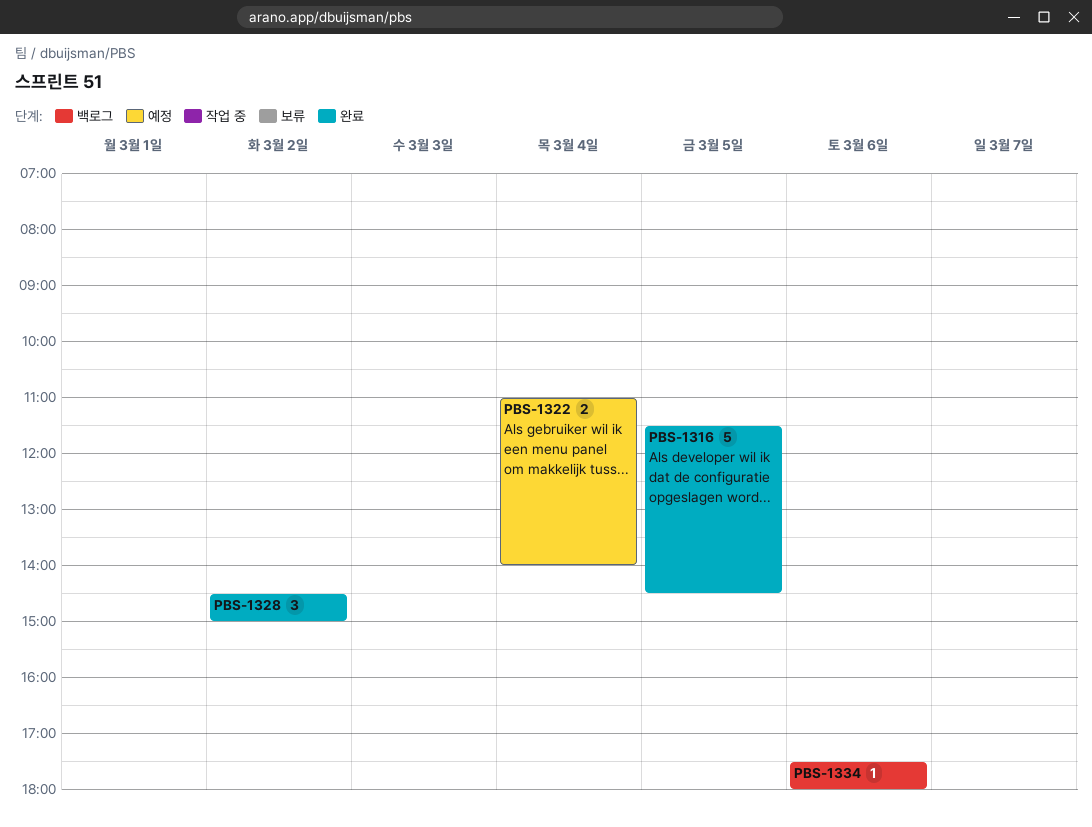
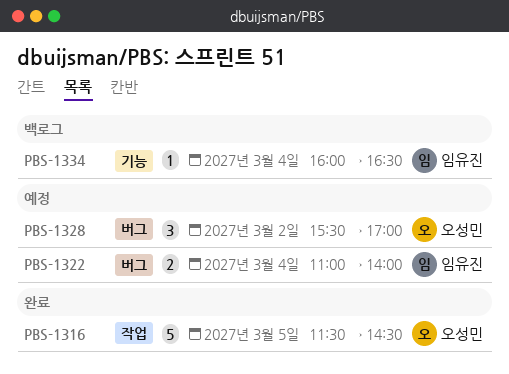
PBS-1328, status: 완료 -> 예정
PBS-1328, begins: 14:30 -> 15:30
PBS-1328, ends: 15:00 -> 17:00
PBS-1334, day: Mar 6 -> Mar 4
PBS-1334, begins: 17:30 -> 16:00
PBS-1334, ends: 18:00 -> 16:30

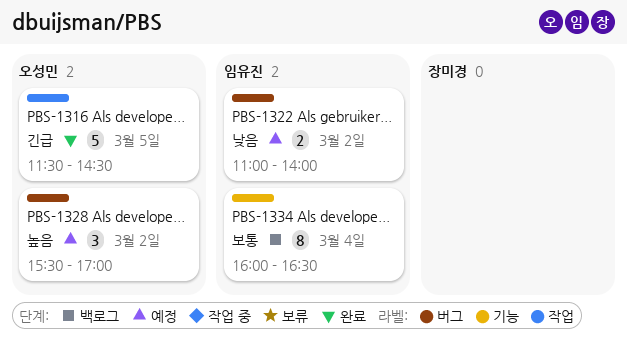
PBS-1322, day: Mar 4 -> Mar 2
PBS-1334, estimate: 1 -> 8

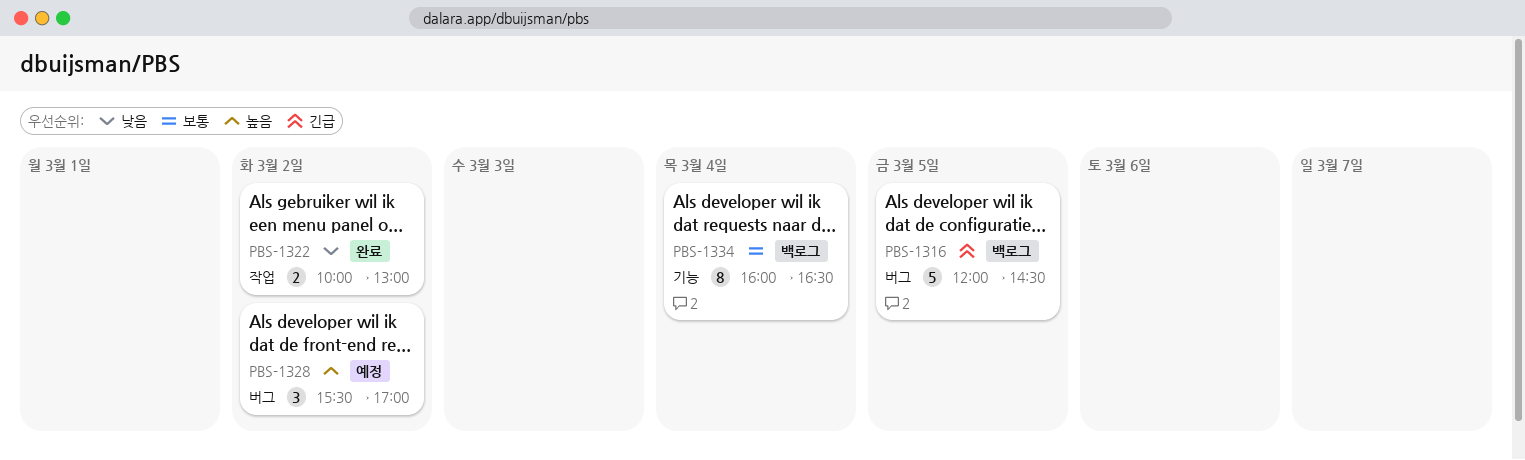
PBS-1316, status: 완료 -> 백로그
PBS-1316, label: 작업 -> 버그
PBS-1316, begins: 11:30 -> 12:00
PBS-1322, status: 예정 -> 완료
PBS-1322, label: 버그 -> 작업
PBS-1322, begins: 11:00 -> 10:00
PBS-1322, ends: 14:00 -> 13:00

